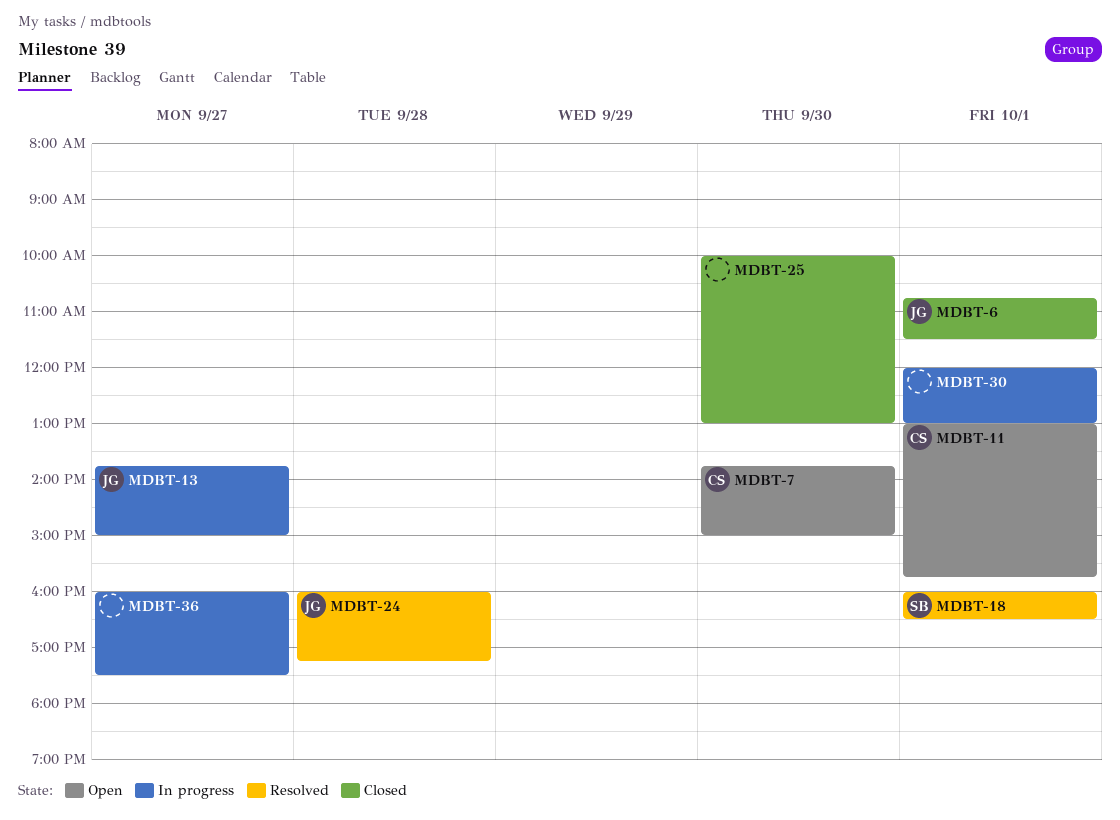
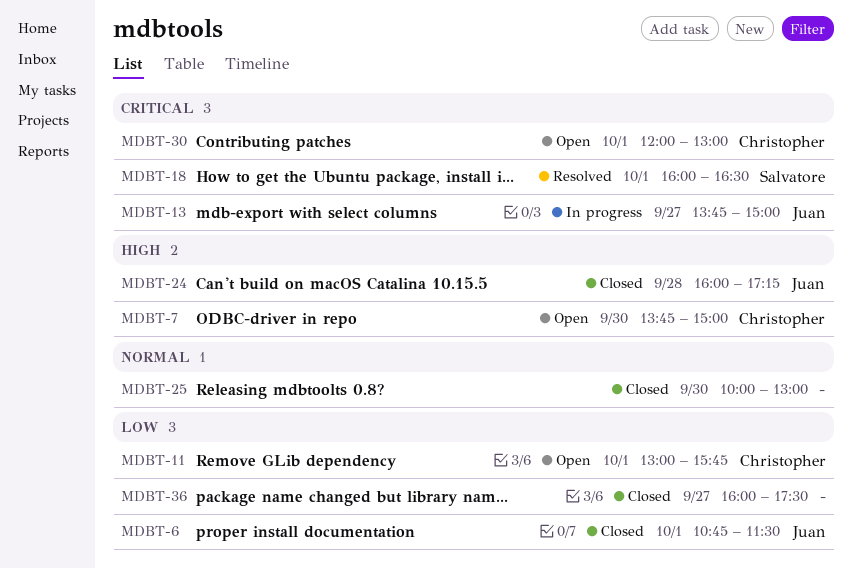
MDBT-24, status: Resolved -> Closed
MDBT-30, status: In progress -> Open
MDBT-30, owner: none -> Christopher
MDBT-36, status: In progress -> Closed

